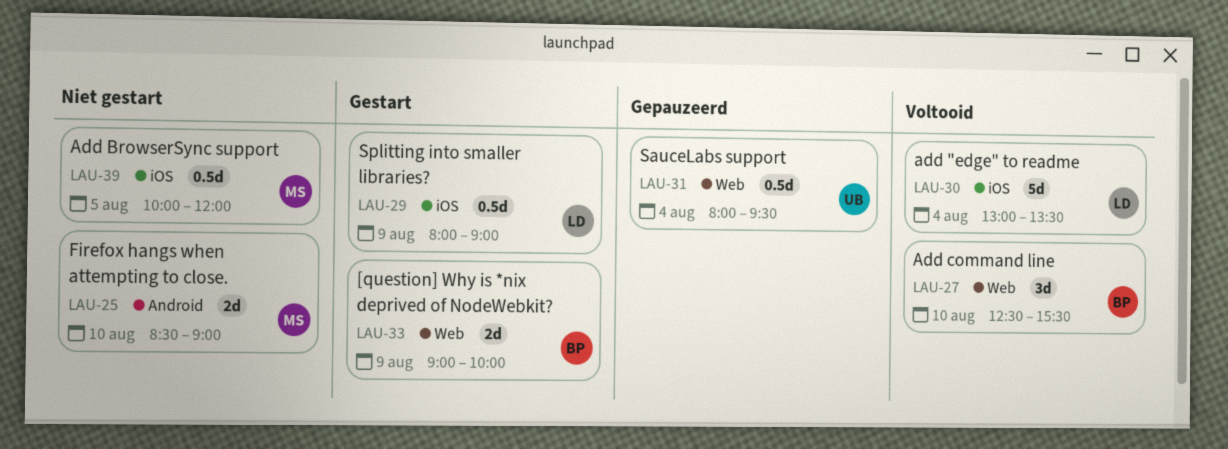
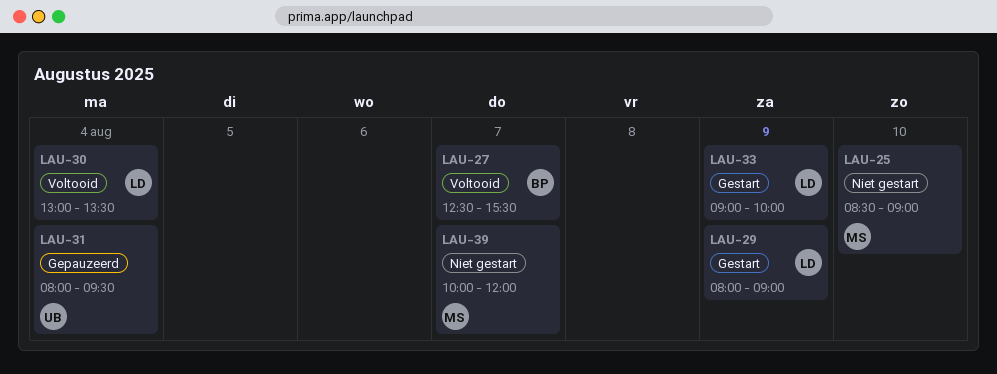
LAU-27, day: Aug 10 -> Aug 7
LAU-33, owner: BP -> LD
LAU-39, day: Aug 5 -> Aug 7

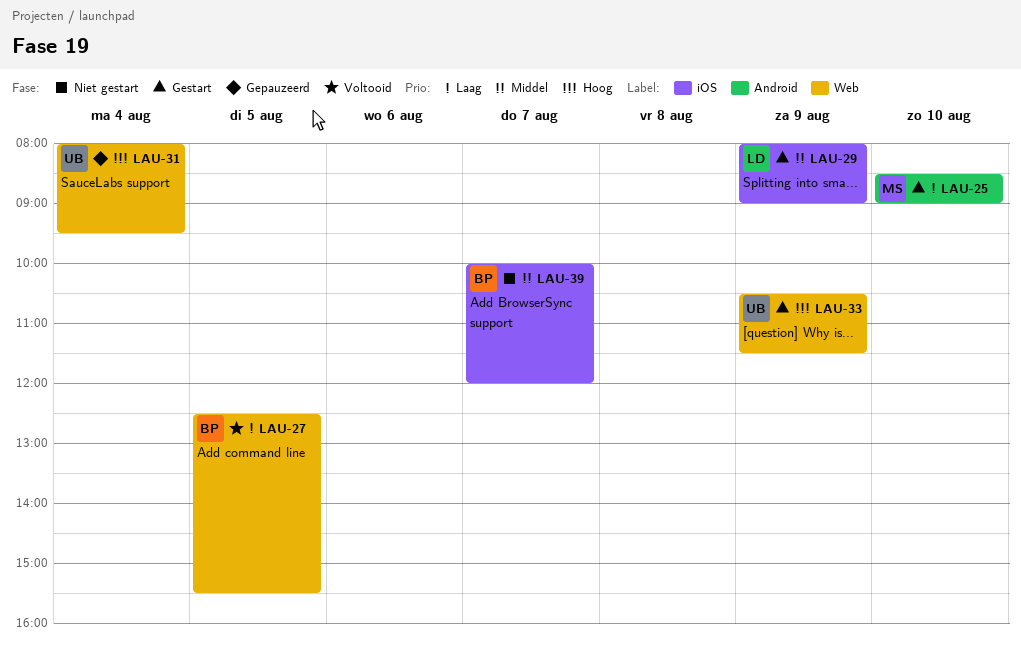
LAU-25, status: Niet gestart -> Gestart
LAU-27, day: Aug 7 -> Aug 5
LAU-30: present -> none
LAU-33, owner: LD -> UB
LAU-33, begins: 09:00 -> 10:30
LAU-33, ends: 10:00 -> 11:30
LAU-39, owner: MS -> BP

